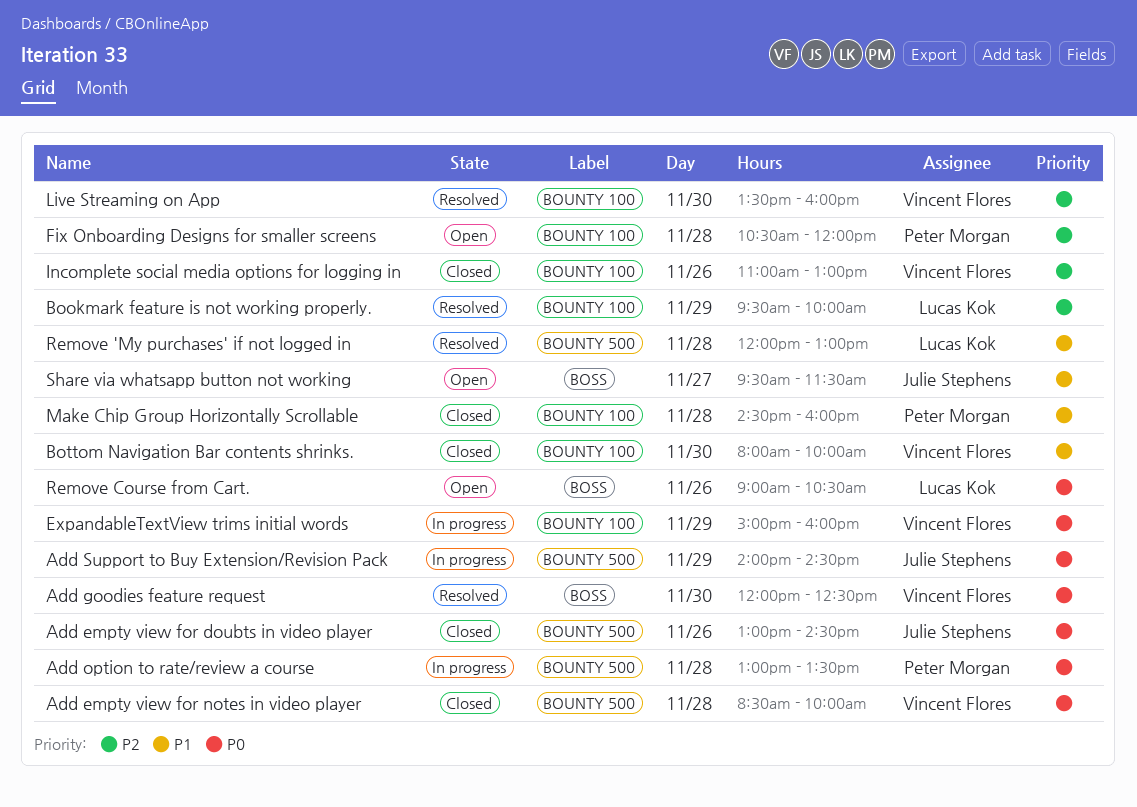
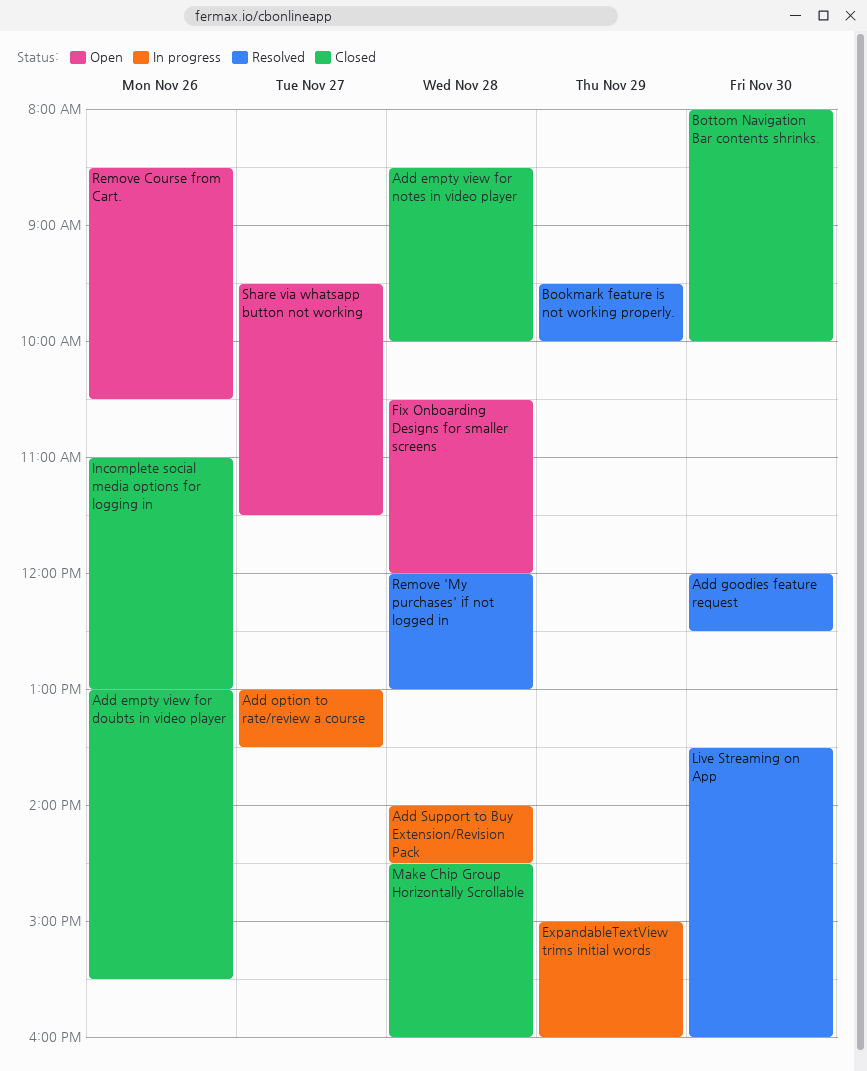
Add empty view for doubts in video player, ends: 14:30 -> 15:30
Add option to rate/review a course, day: Nov 28 -> Nov 27
Add Support to Buy Extension/Revision Pack, day: Nov 29 -> Nov 28
Remove Course from Cart., begins: 09:00 -> 08:30

